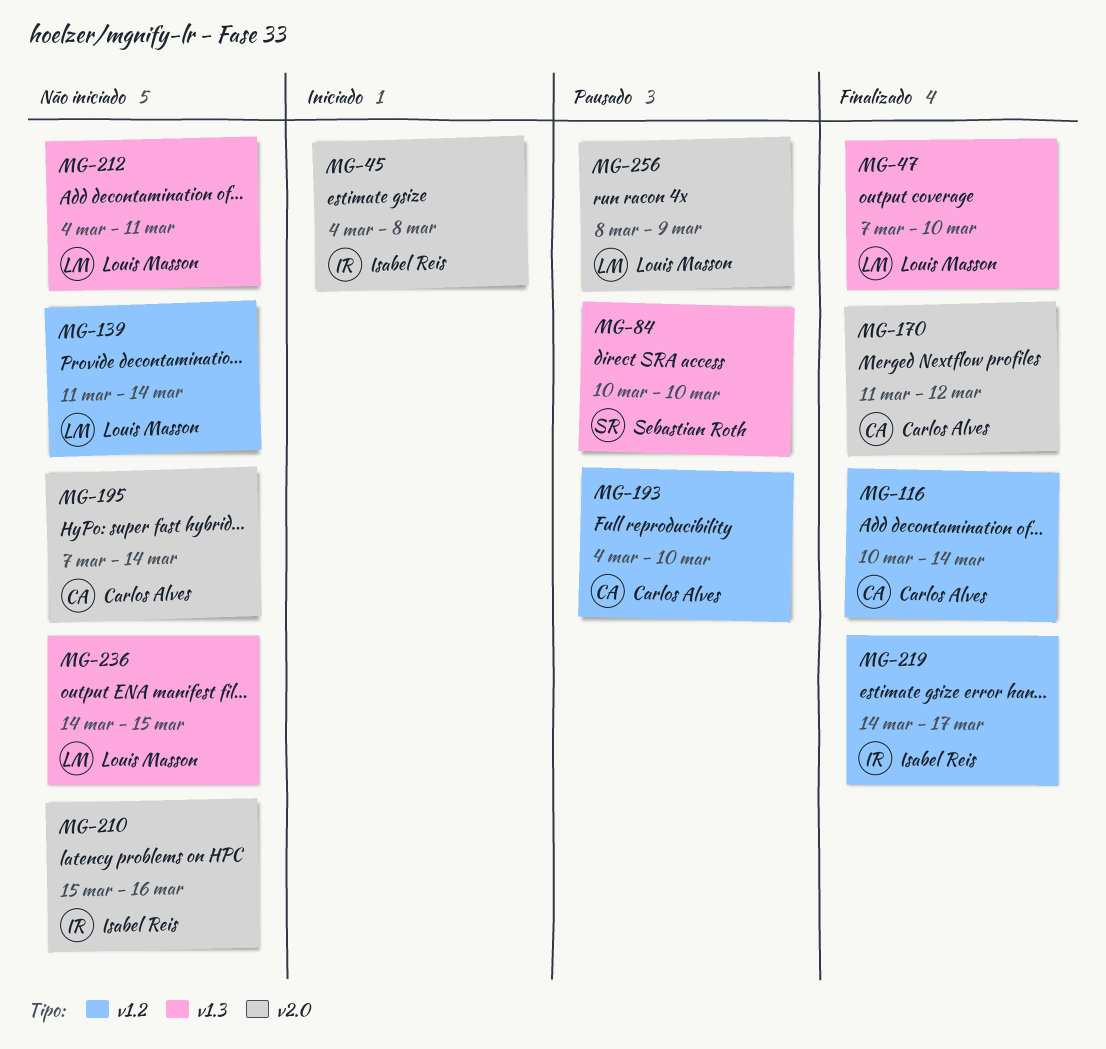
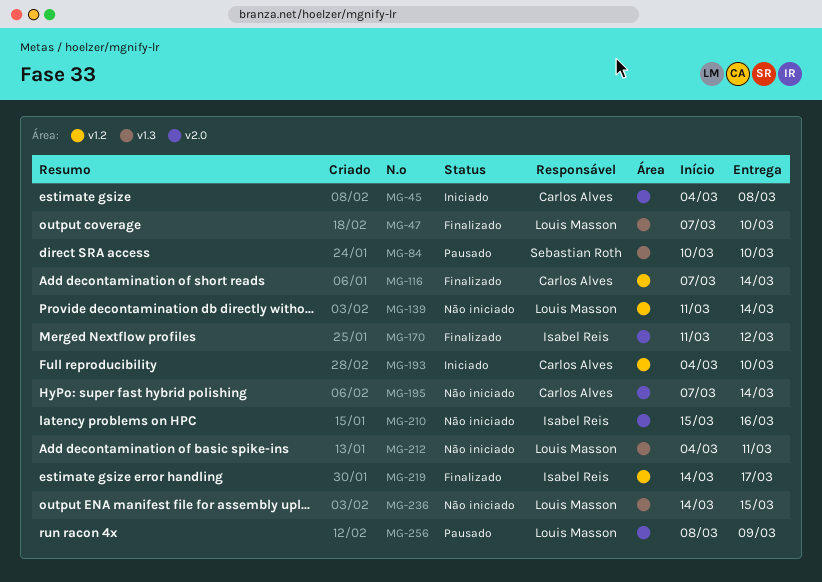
MG-45, owner: Isabel Reis -> Carlos Alves
MG-116, start: Mar 10 -> Mar 7
MG-170, owner: Carlos Alves -> Isabel Reis
MG-193, status: Pausado -> Iniciado

